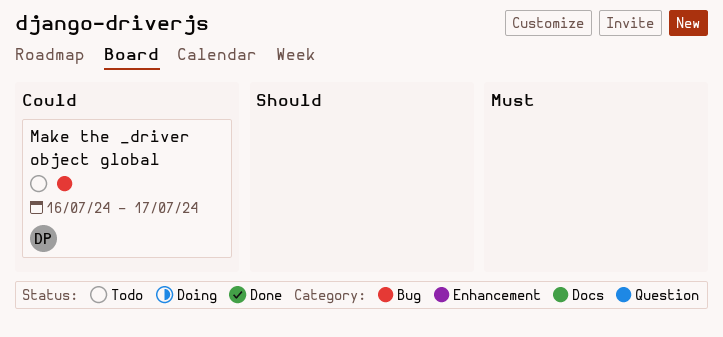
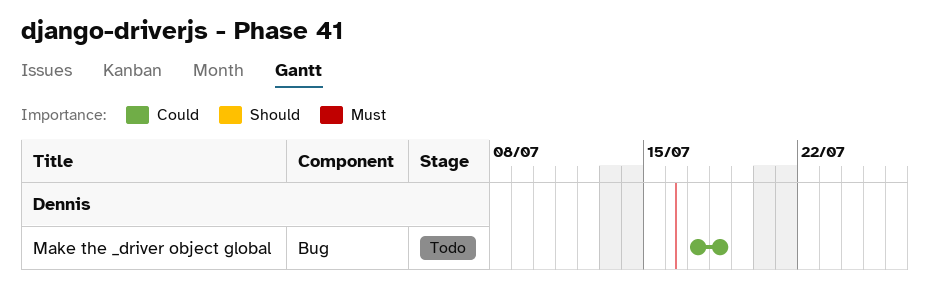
Make the _driver object global, start: Jul 16 -> Jul 17
Make the _driver object global, due: Jul 17 -> Jul 18

